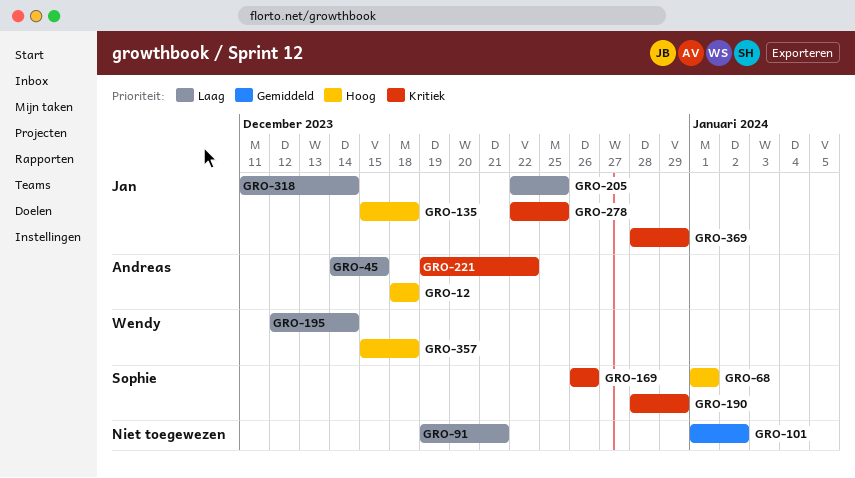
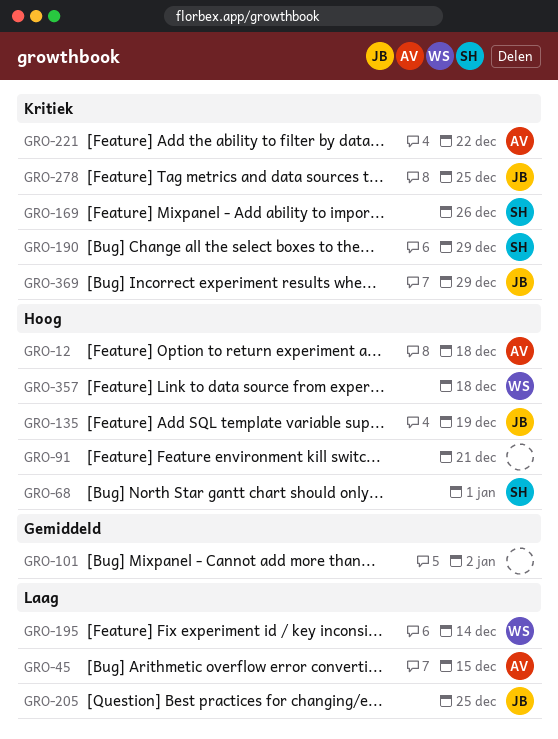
GRO-91, priority: Laag -> Hoog
GRO-135, due: Dec 18 -> Dec 19
GRO-318: present -> none

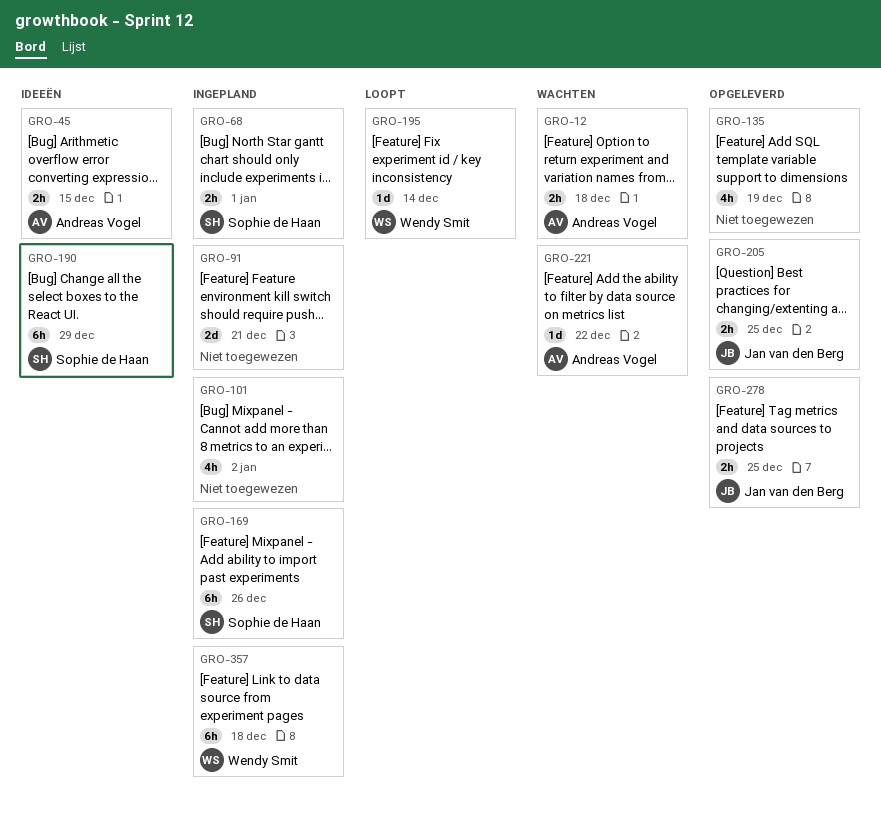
GRO-135, owner: Jan van den Berg -> none
GRO-369: present -> none

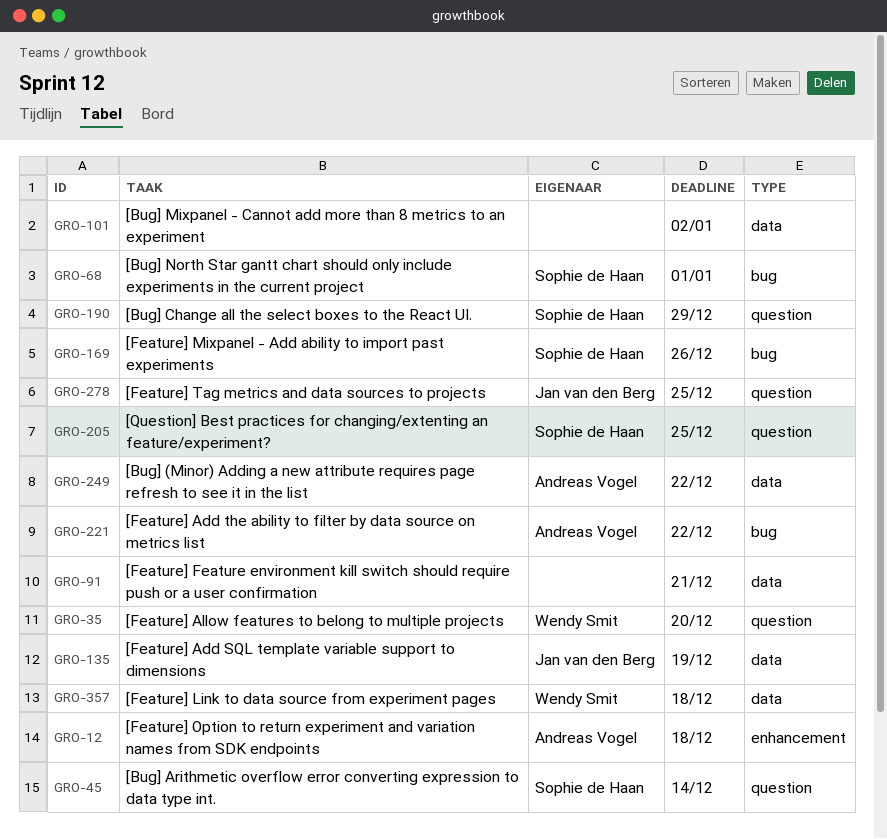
GRO-35: none -> present
GRO-45, owner: Andreas Vogel -> Sophie de Haan
GRO-45, due: Dec 15 -> Dec 14
GRO-135, owner: none -> Jan van den Berg
GRO-195: present -> none
GRO-205, owner: Jan van den Berg -> Sophie de Haan
GRO-249: none -> present

